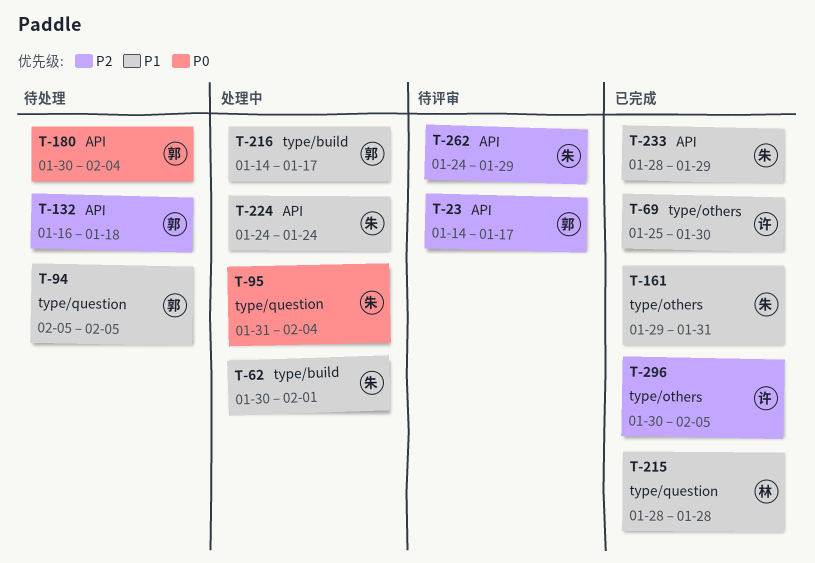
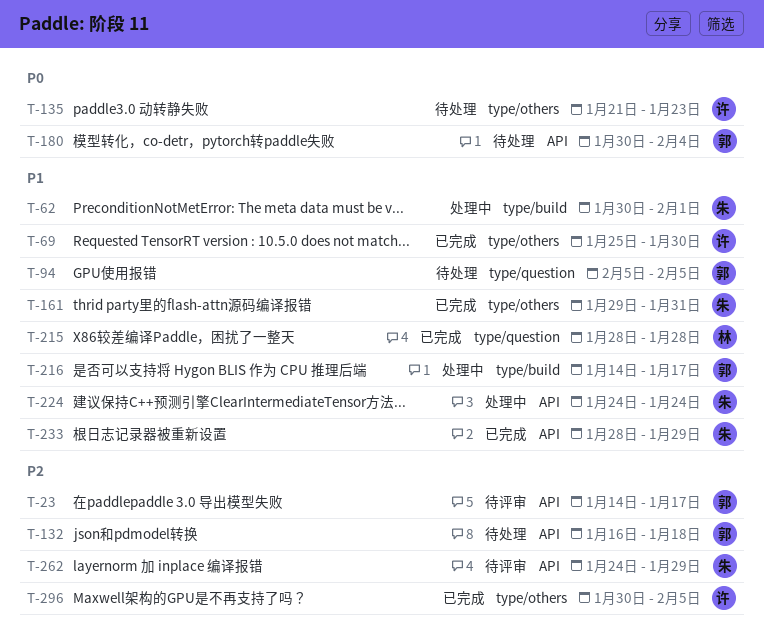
T-95: present -> none
T-135: none -> present

